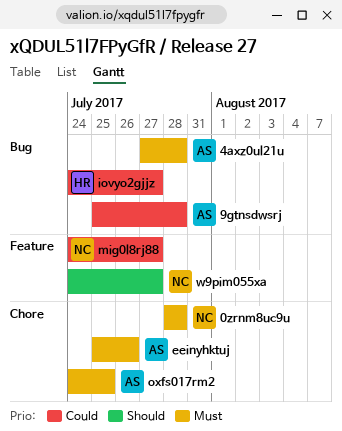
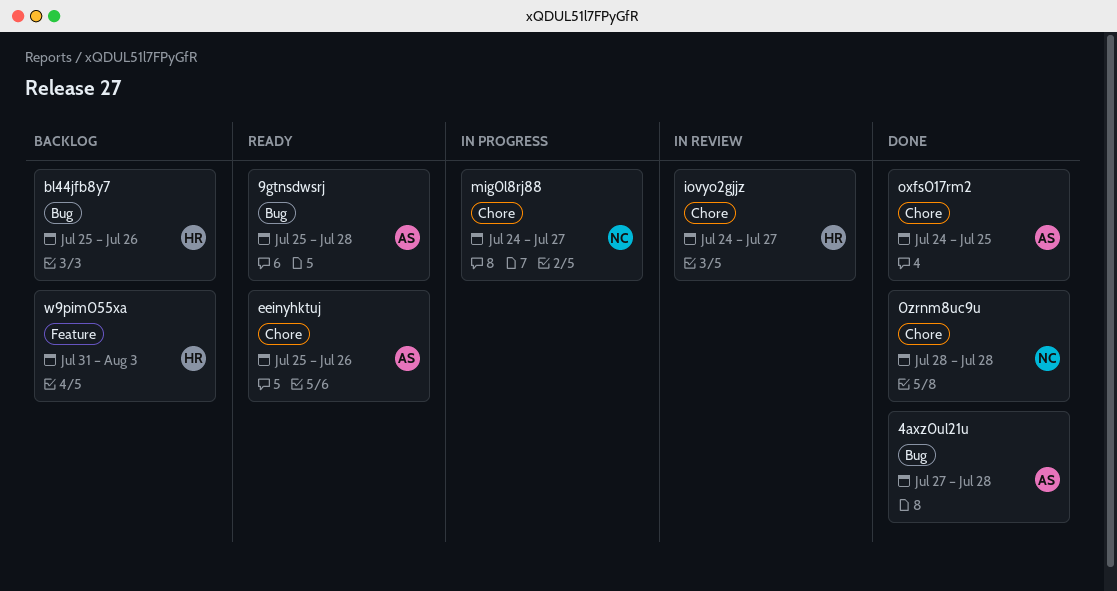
bl44jfb8y7: none -> present
iovyo2gjjz, label: Bug -> Chore
mig0l8rj88, label: Feature -> Chore
w9pim055xa, owner: NC -> HR
w9pim055xa, start: Jul 24 -> Jul 31
w9pim055xa, due: Jul 27 -> Aug 3

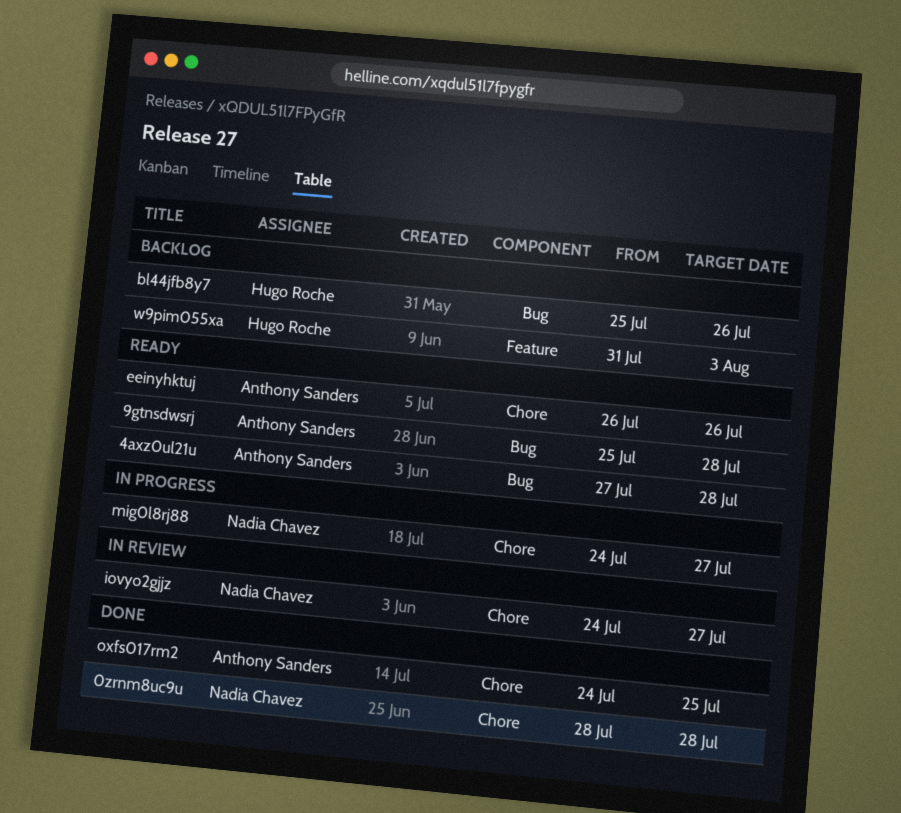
4axz0ul21u, status: Done -> Ready
eeinyhktuj, start: Jul 25 -> Jul 26
iovyo2gjjz, owner: Hugo Roche -> Nadia Chavez

